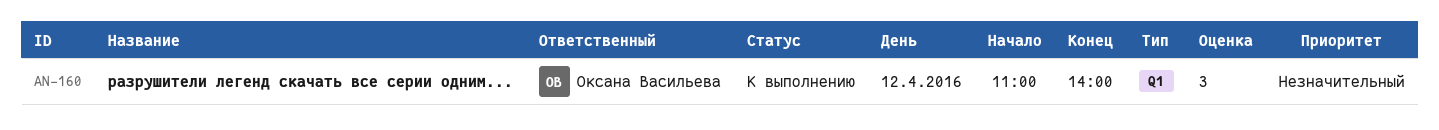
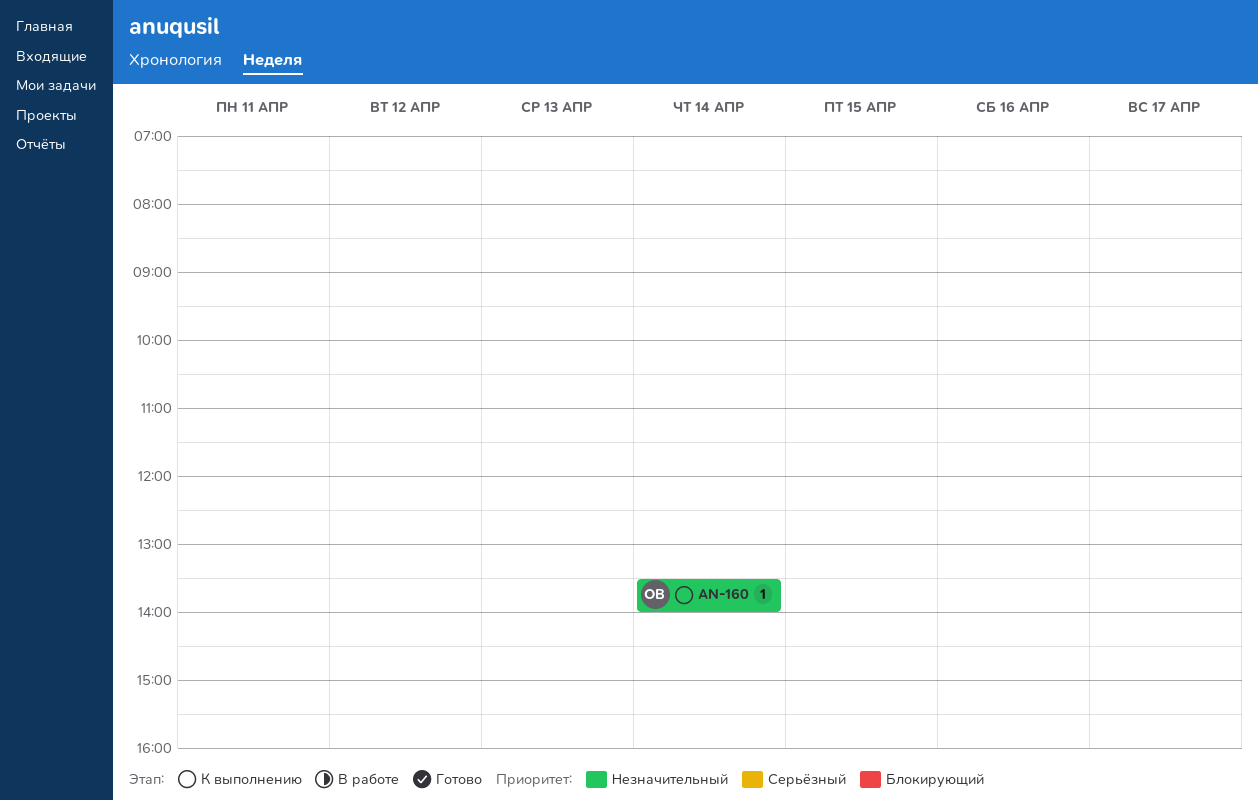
AN-160, estimate: 3 -> 1
AN-160, day: Apr 12 -> Apr 14
AN-160, begins: 11:00 -> 13:30

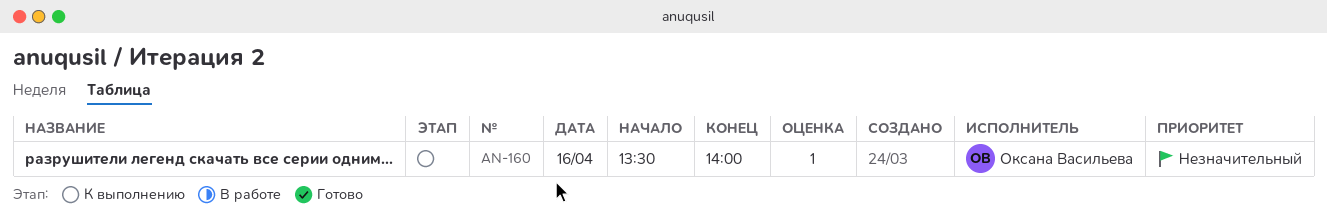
AN-160, day: Apr 14 -> Apr 16

